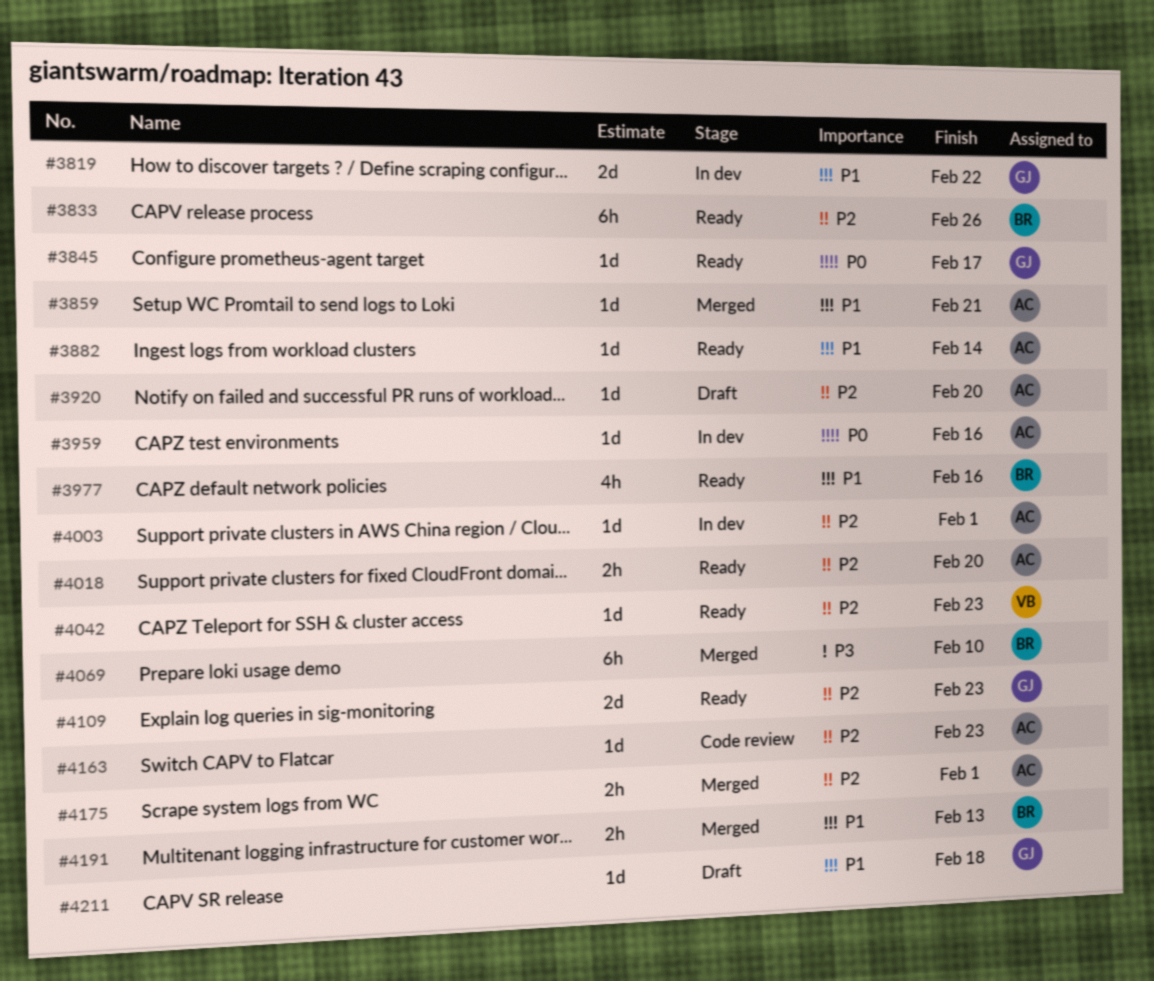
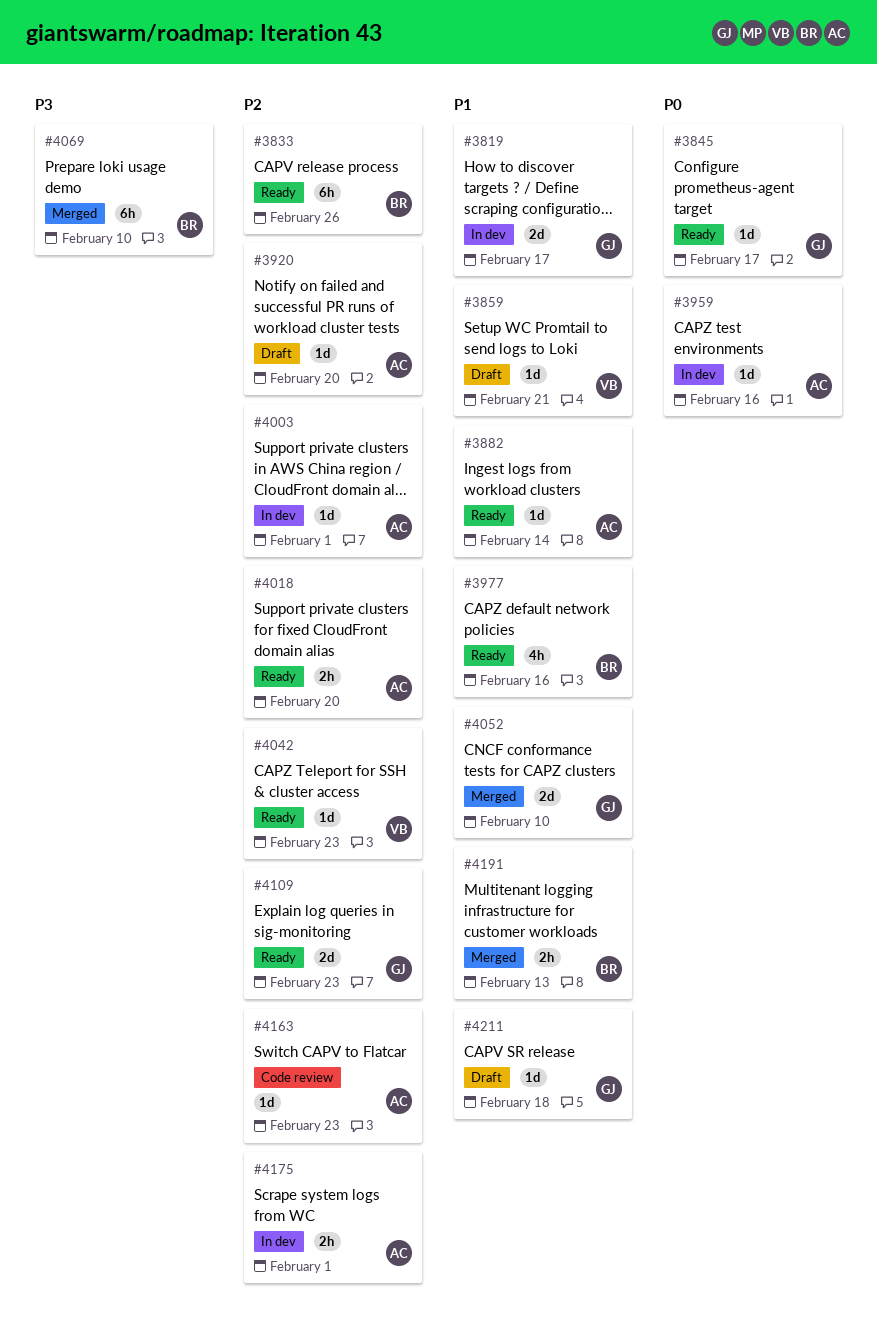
#3819, due: Feb 22 -> Feb 17
#3859, status: Merged -> Draft
#3859, owner: AC -> VB
#4052: none -> present
#4175, status: Merged -> In dev

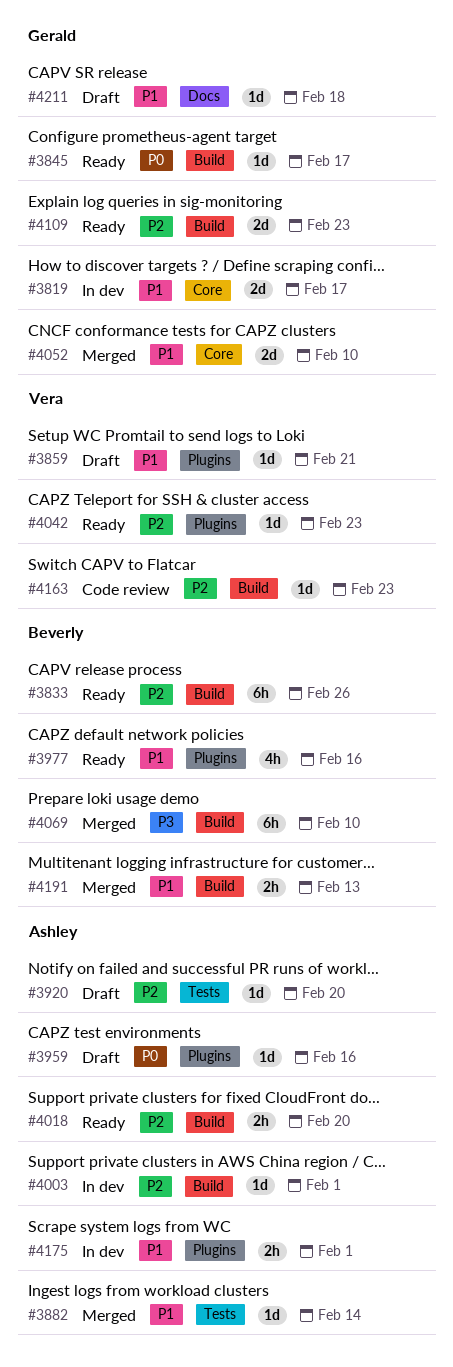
#3882, status: Ready -> Merged
#3959, status: In dev -> Draft
#4163, owner: Ashley -> Vera
#4175, priority: P2 -> P1

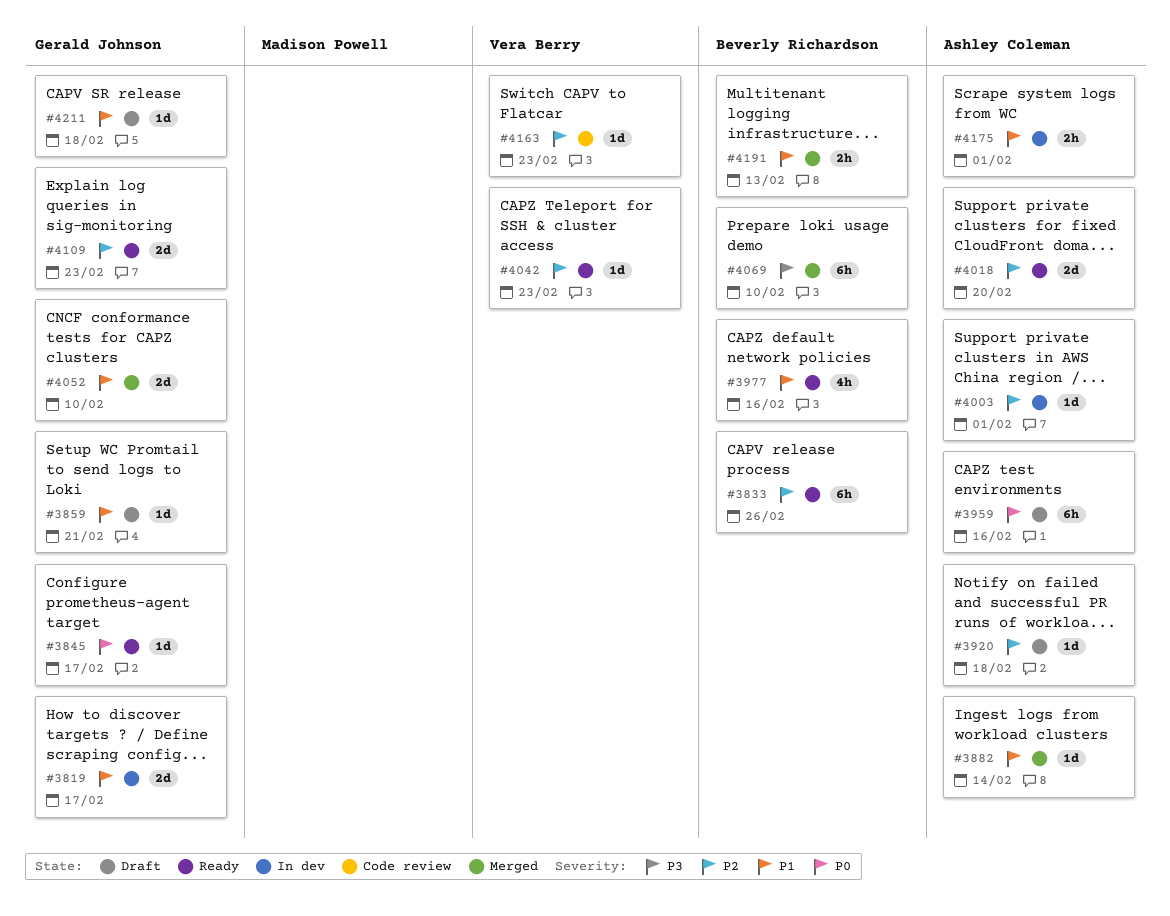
#3859, owner: Vera Berry -> Gerald Johnson
#3920, due: Feb 20 -> Feb 18
#3959, estimate: 1d -> 6h
#4018, estimate: 2h -> 2d

